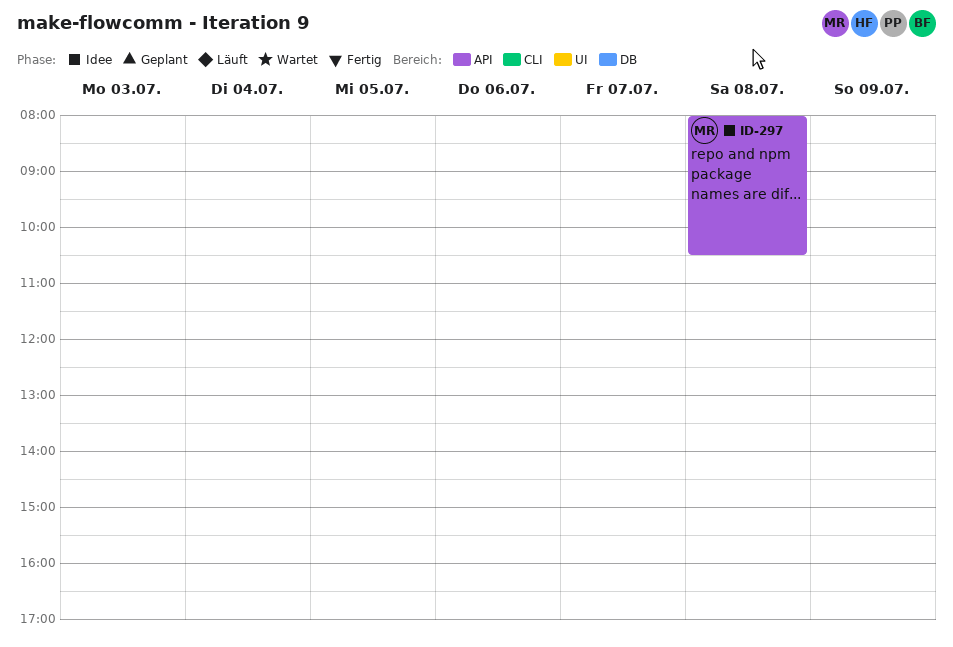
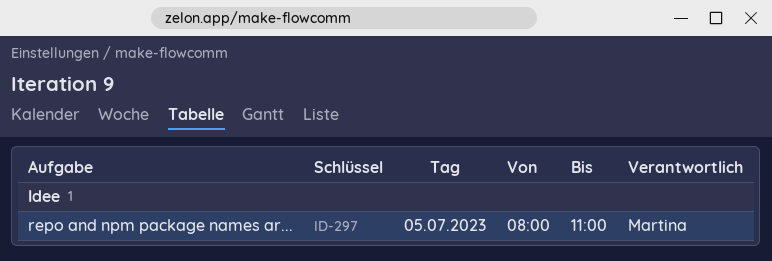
ID-297, day: Jul 8 -> Jul 5
ID-297, ends: 10:30 -> 11:00

